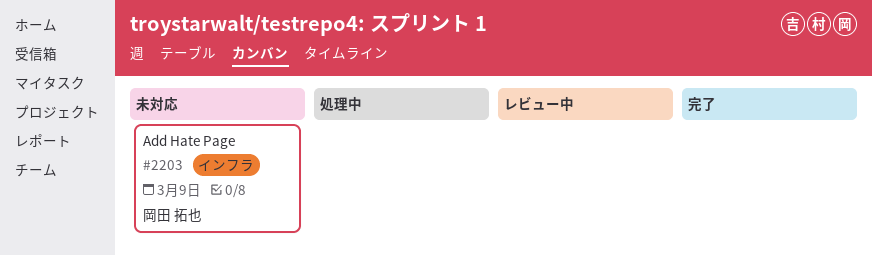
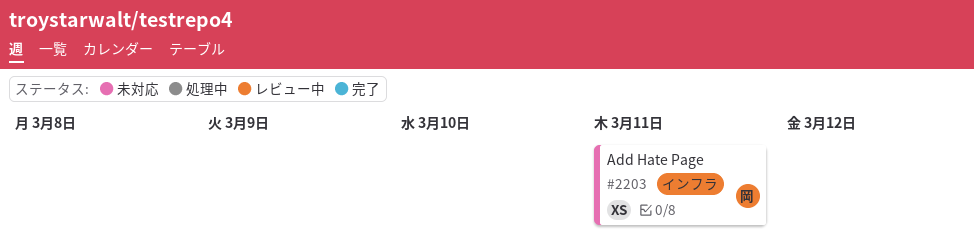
#2203, due: Mar 9 -> Mar 11

